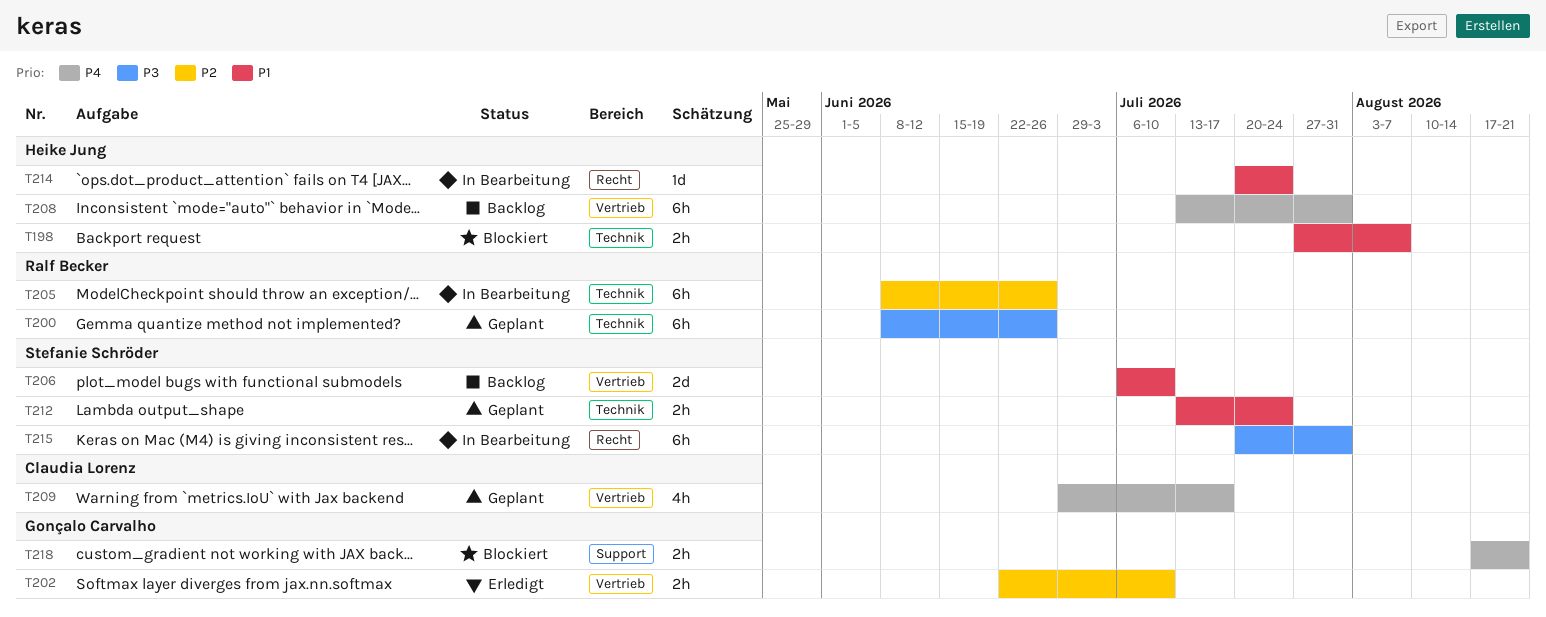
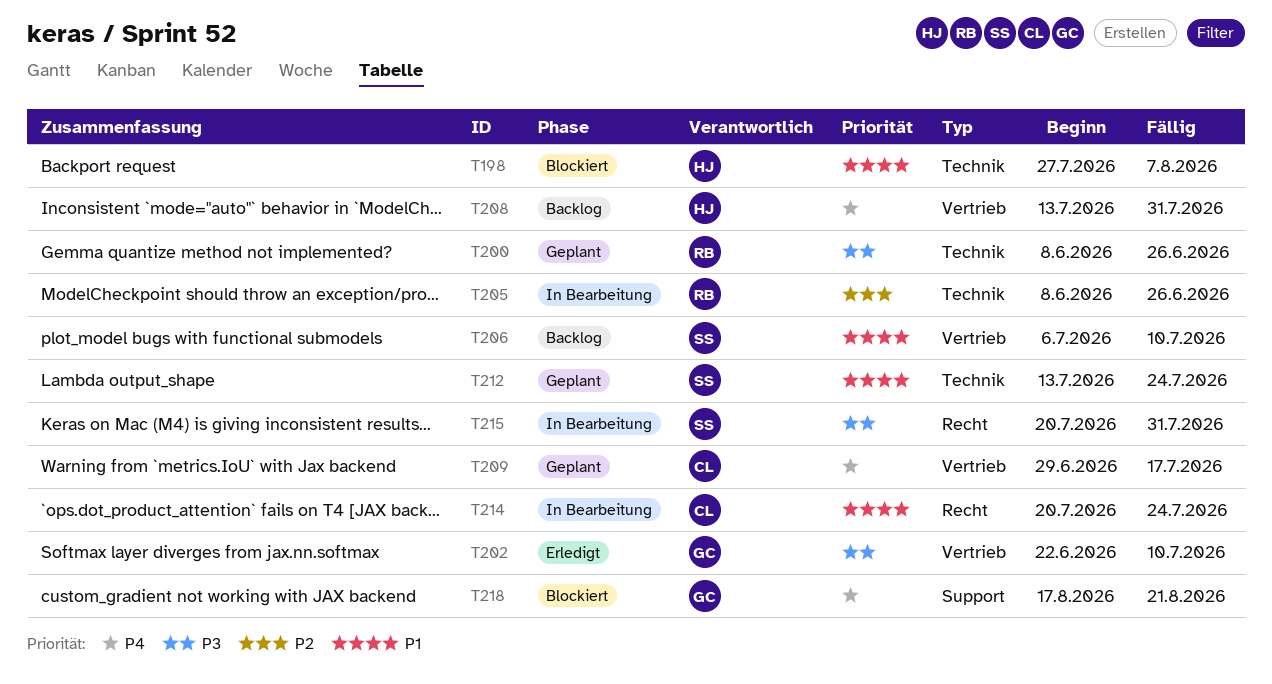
T202, priority: P2 -> P3
T214, owner: Heike Jung -> Claudia Lorenz

